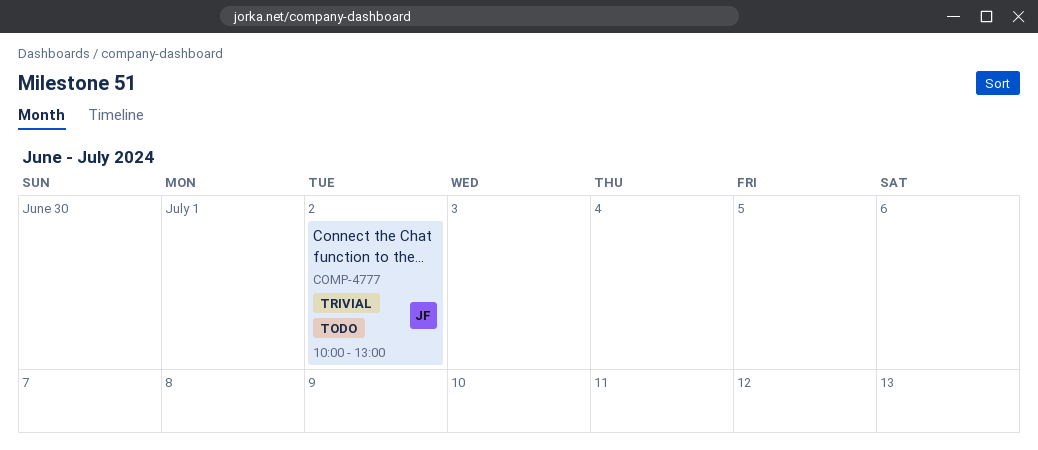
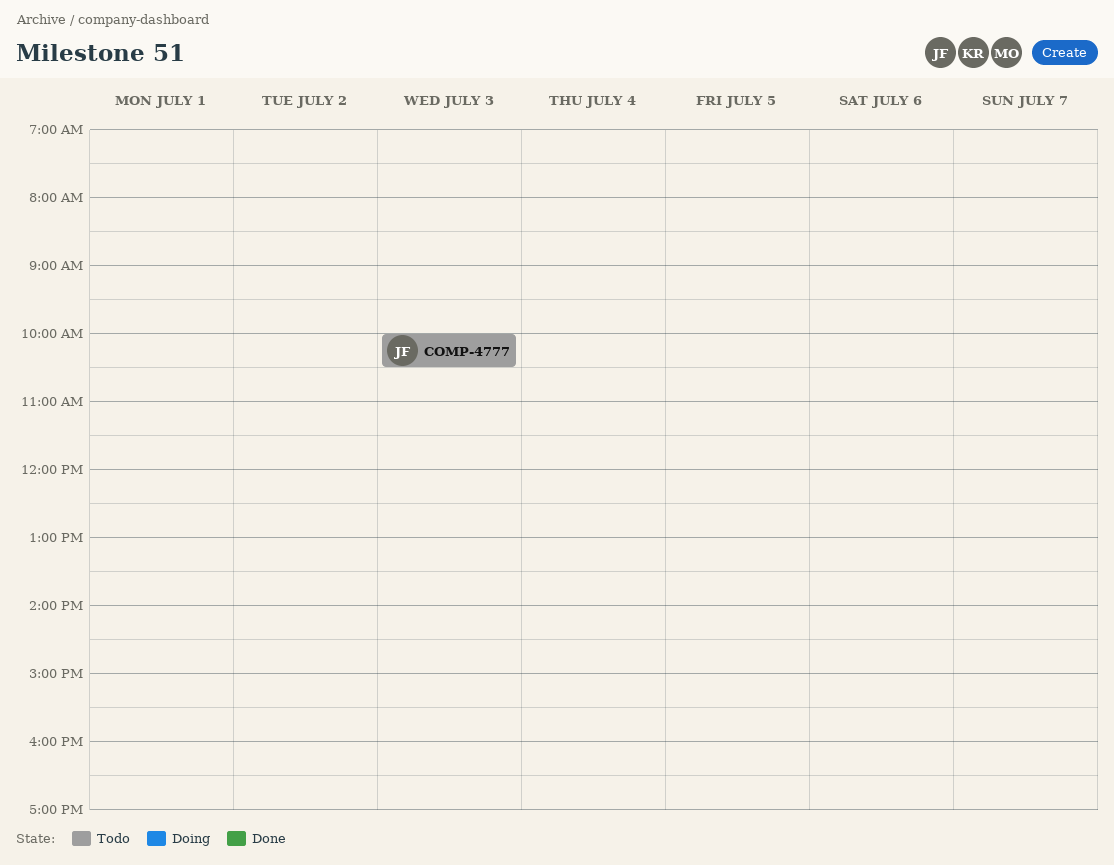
COMP-4777, day: Jul 2 -> Jul 3
COMP-4777, ends: 13:00 -> 10:30

